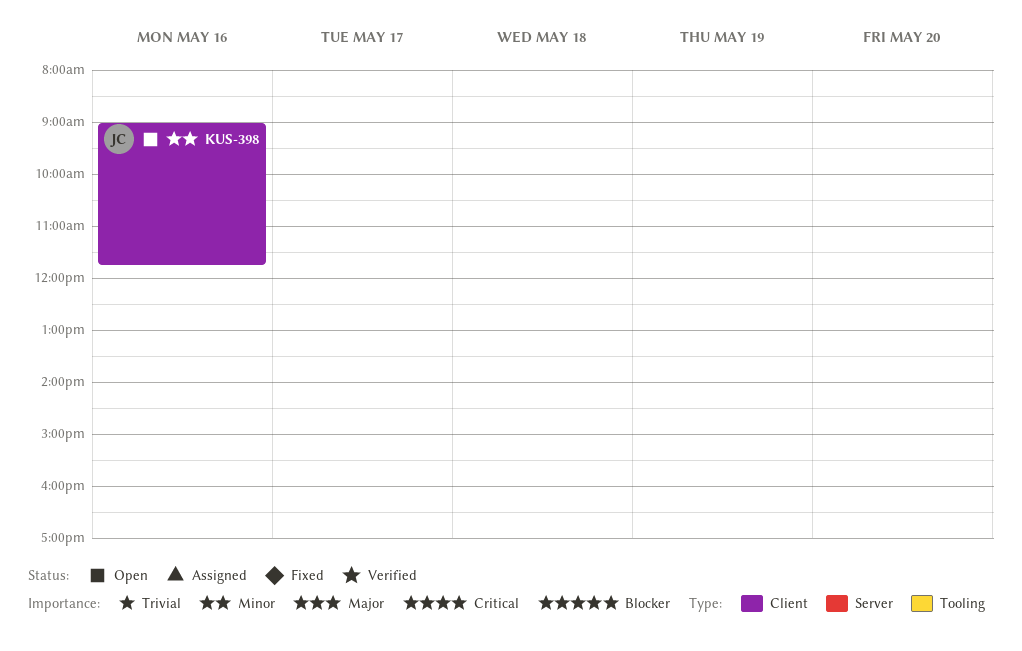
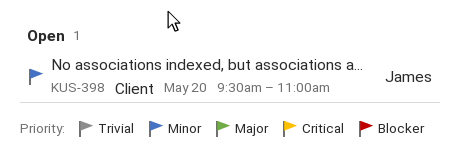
KUS-398, day: May 16 -> May 20
KUS-398, begins: 09:00 -> 09:30
KUS-398, ends: 11:45 -> 11:00

